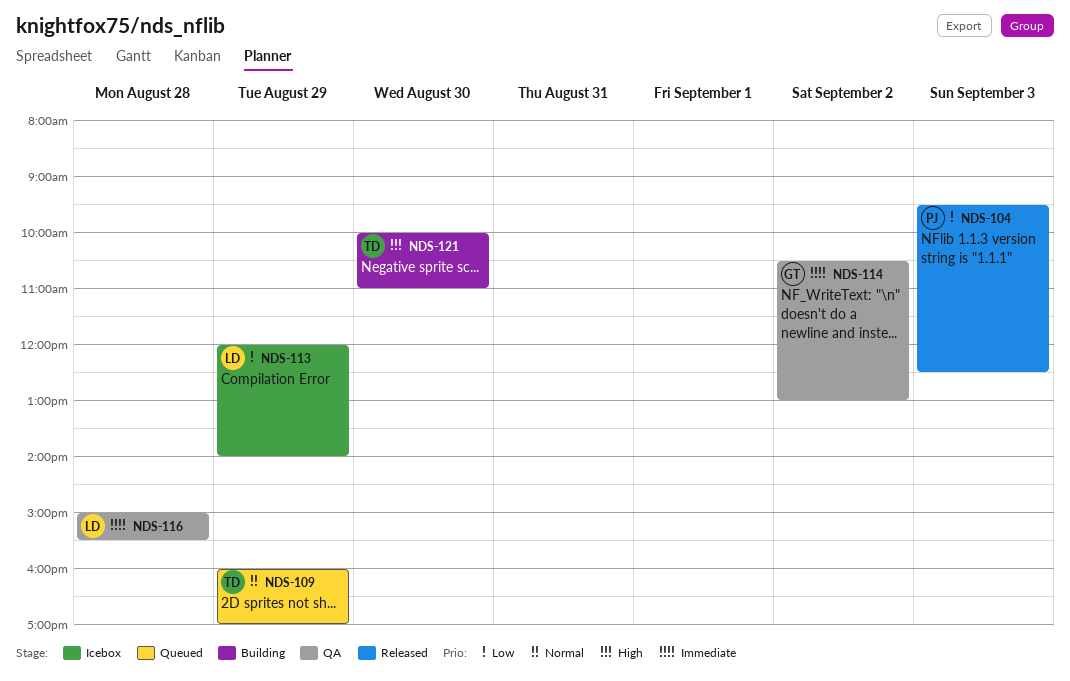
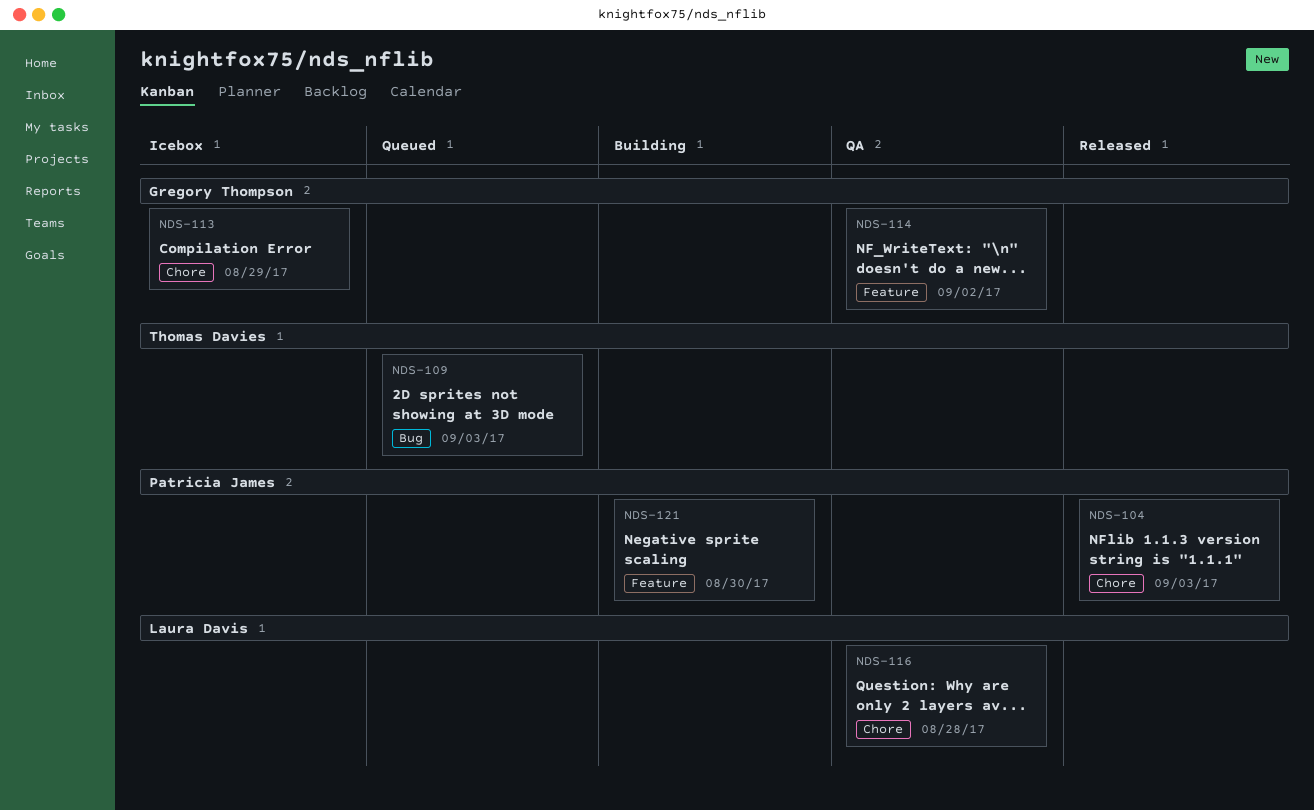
NDS-109, day: Aug 29 -> Sep 3
NDS-113, owner: Laura Davis -> Gregory Thompson
NDS-121, owner: Thomas Davies -> Patricia James

